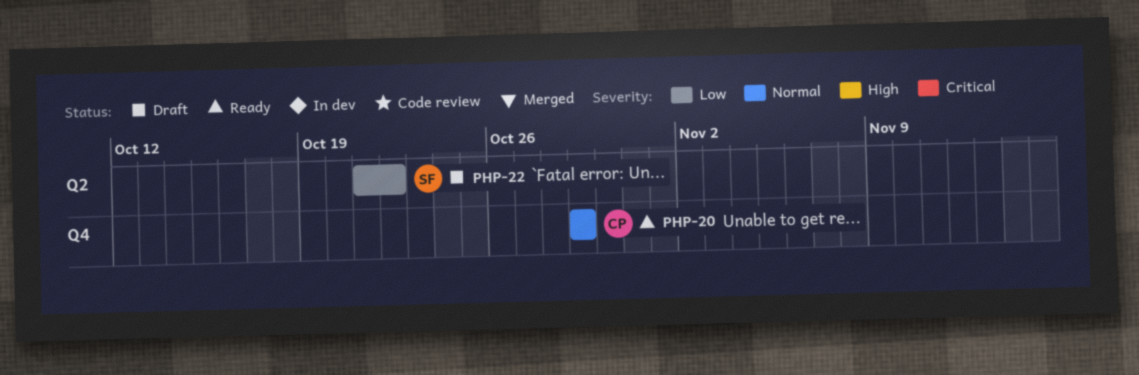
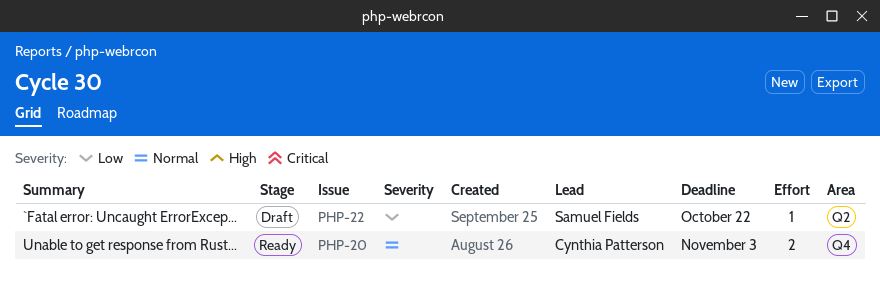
PHP-20, due: Oct 29 -> Nov 3

